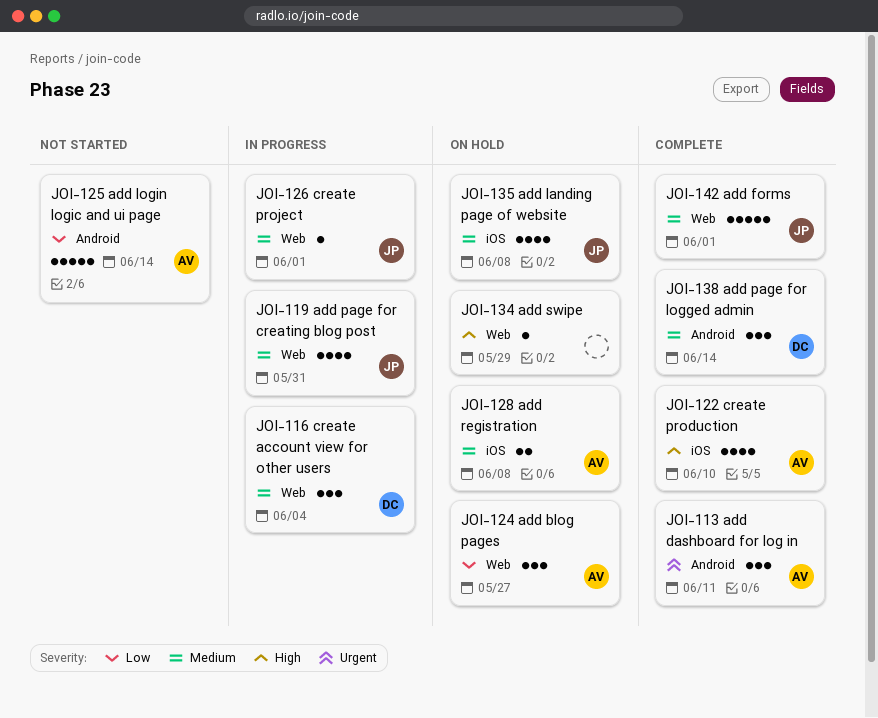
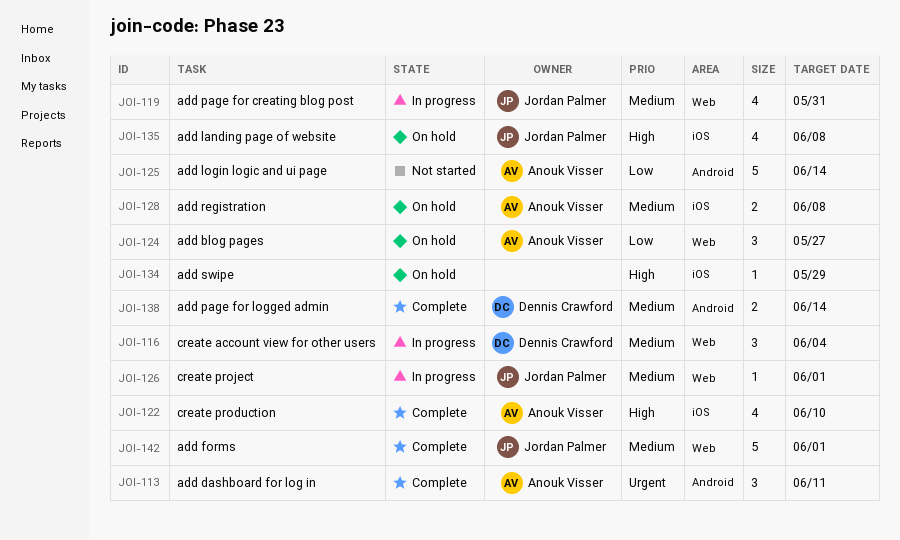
JOI-134, label: Web -> iOS
JOI-135, priority: Medium -> High
JOI-138, estimate: 3 -> 2

